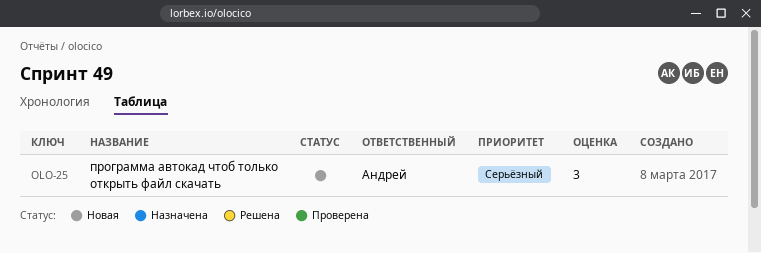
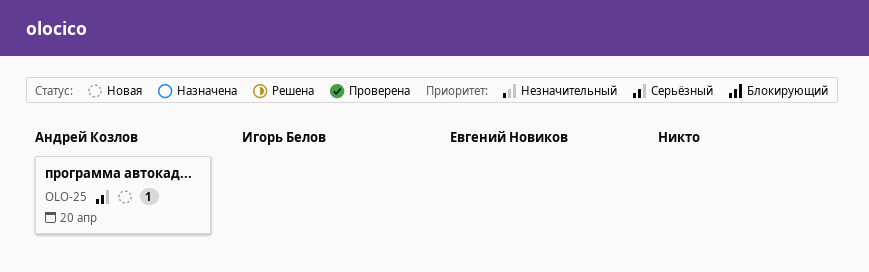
OLO-25, estimate: 3 -> 1

